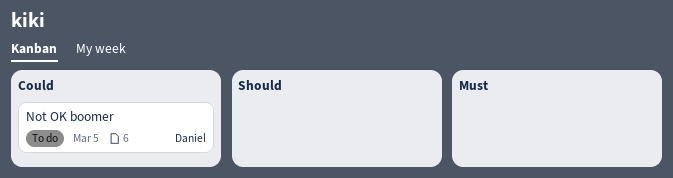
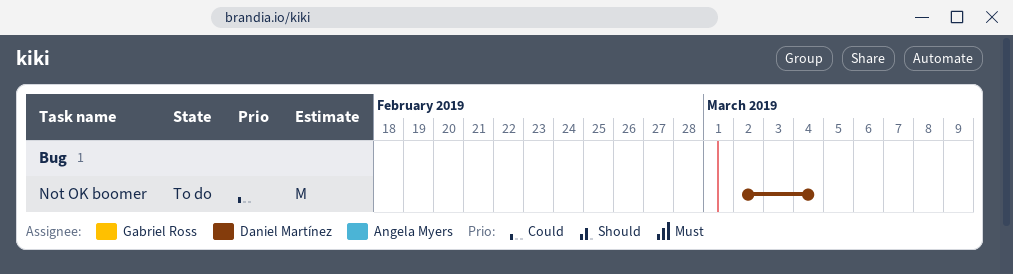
Not OK boomer, due: Mar 5 -> Mar 4

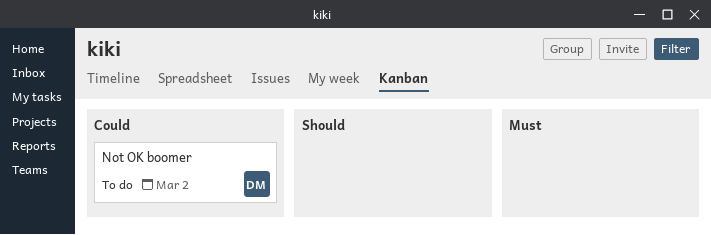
Not OK boomer, due: Mar 4 -> Mar 2

